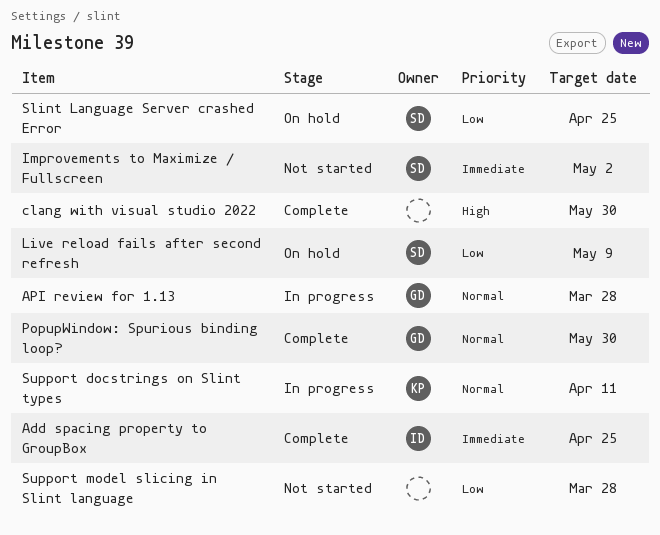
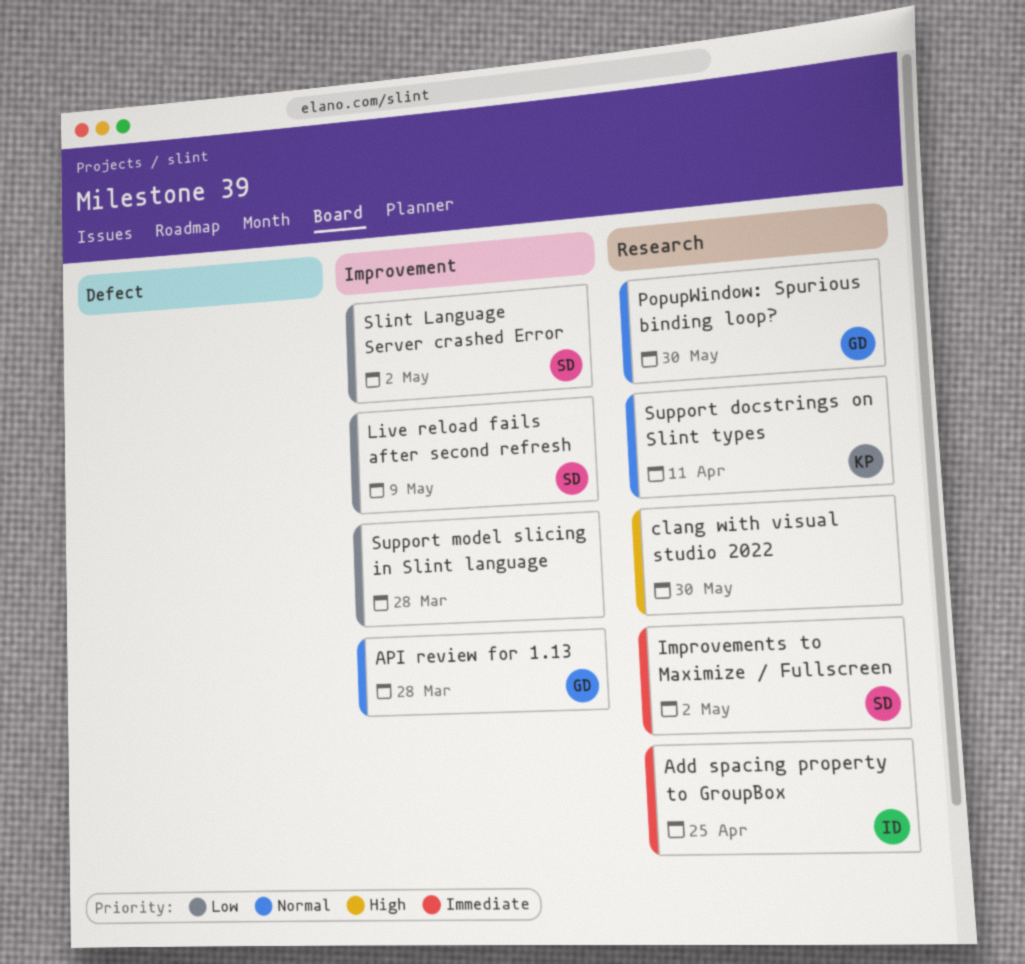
Slint Language Server crashed Error, due: Apr 25 -> May 2

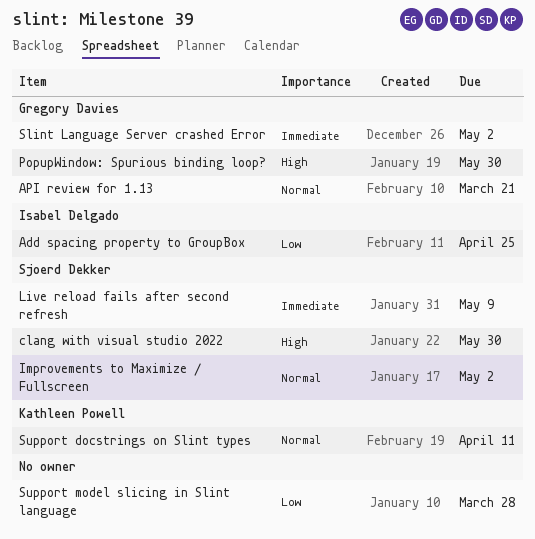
Add spacing property to GroupBox, priority: Immediate -> Low
API review for 1.13, due: Mar 28 -> Mar 21
clang with visual studio 2022, owner: none -> Sjoerd Dekker
Improvements to Maximize / Fullscreen, priority: Immediate -> Normal
Live reload fails after second refresh, priority: Low -> Immediate
PopupWindow: Spurious binding loop?, priority: Normal -> High
Slint Language Server crashed Error, owner: Sjoerd Dekker -> Gregory Davies
Slint Language Server crashed Error, priority: Low -> Immediate

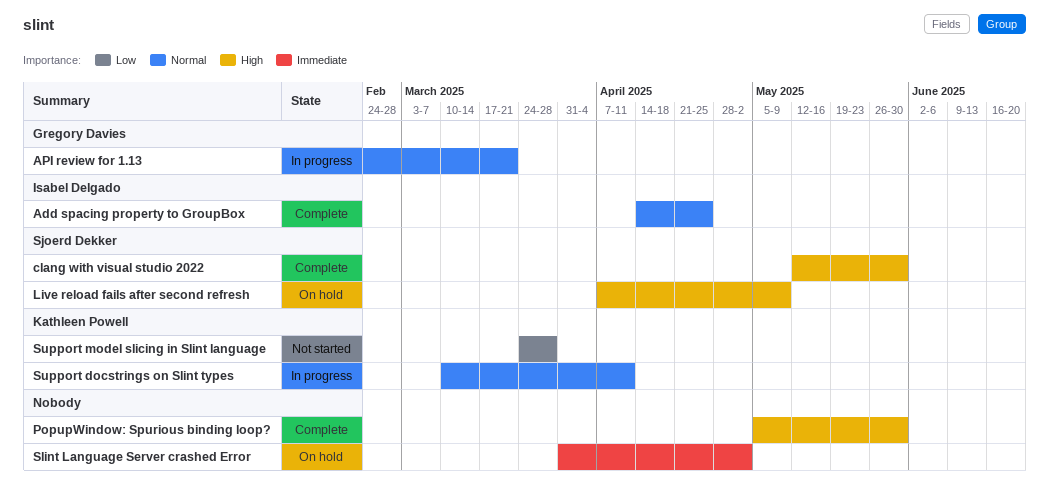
Add spacing property to GroupBox, priority: Low -> Normal
Improvements to Maximize / Fullscreen: present -> none
Live reload fails after second refresh, priority: Immediate -> High
PopupWindow: Spurious binding loop?, owner: Gregory Davies -> none
Slint Language Server crashed Error, owner: Gregory Davies -> none
Support model slicing in Slint language, owner: none -> Kathleen Powell

